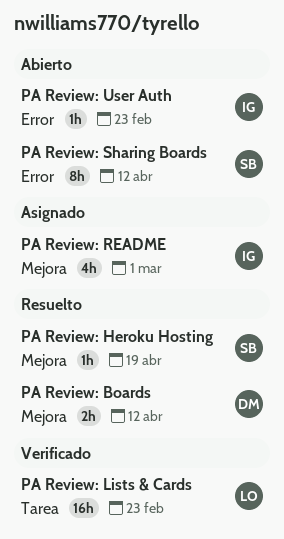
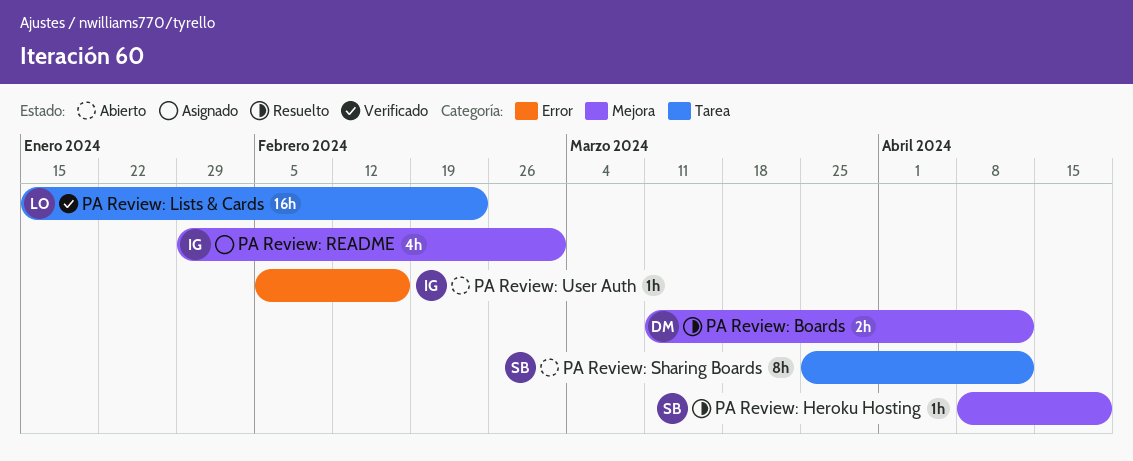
PA Review: Sharing Boards, label: Error -> Tarea
PA Review: User Auth, due: Feb 23 -> Feb 16

